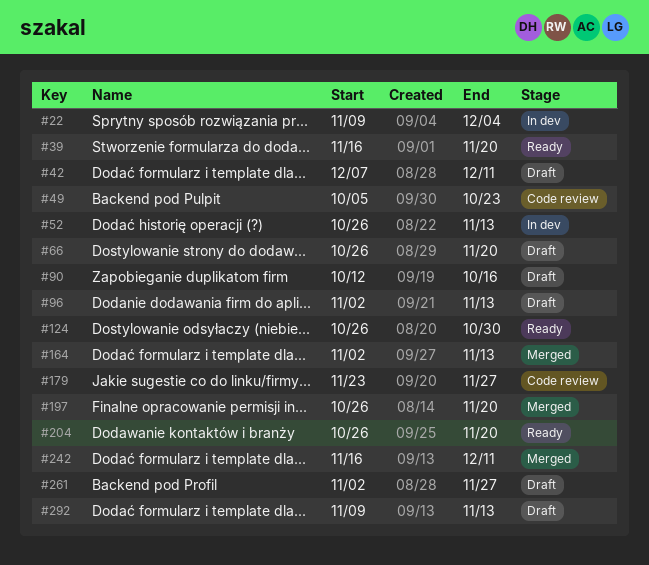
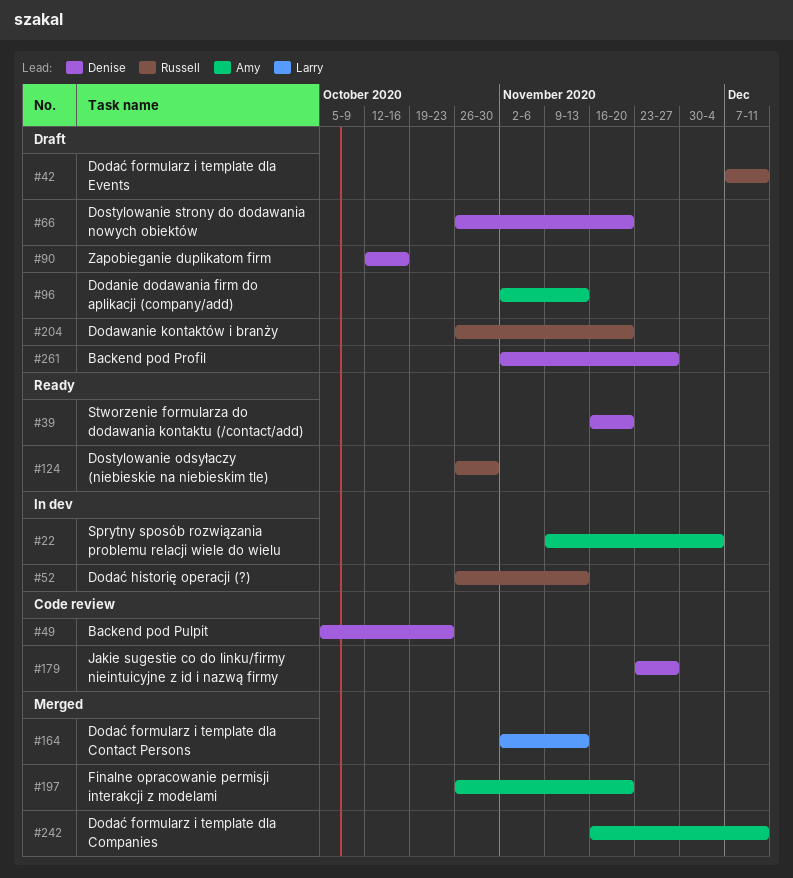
#204, status: Ready -> Draft
#292: present -> none

